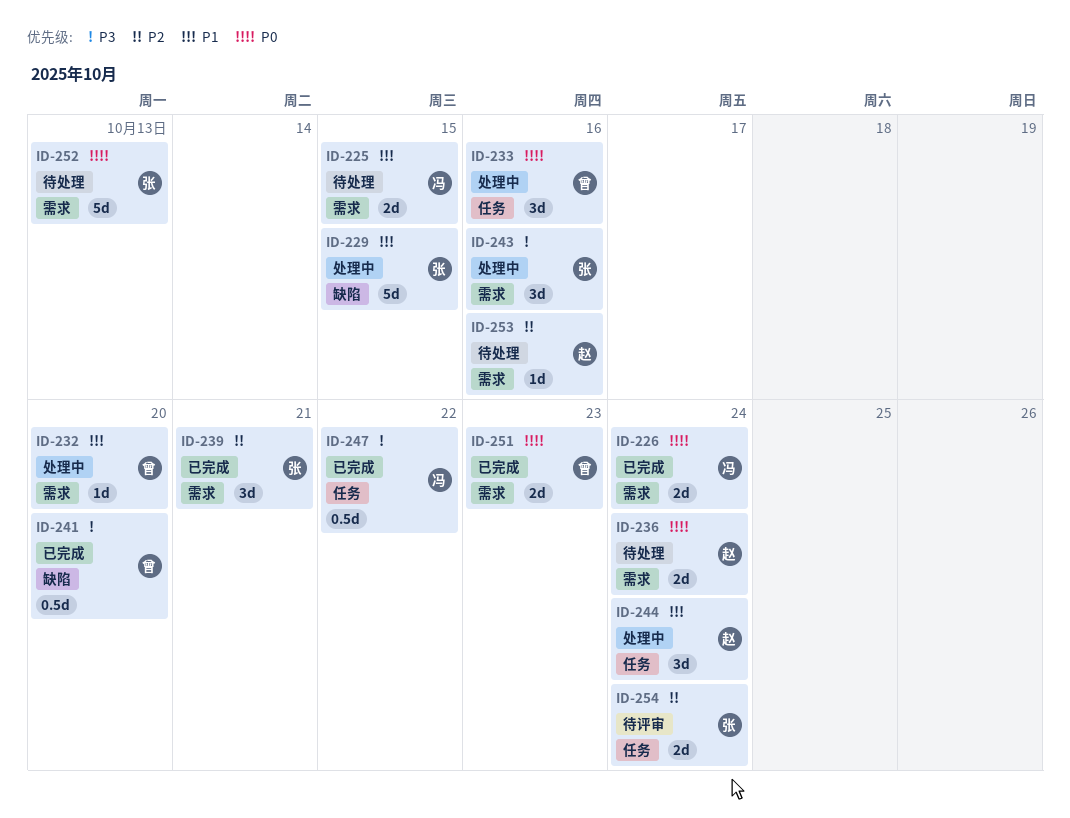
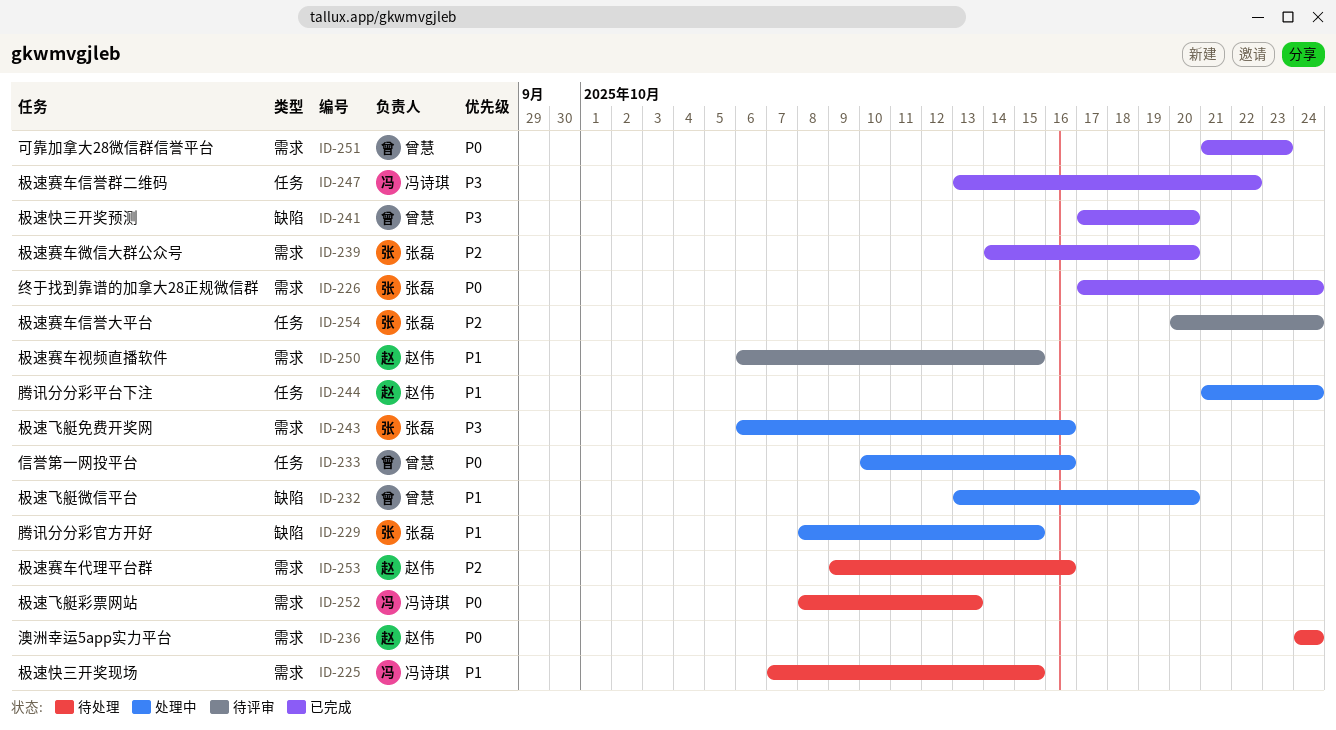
ID-226, owner: 冯诗琪 -> 张磊
ID-232, label: 需求 -> 缺陷
ID-239, due: Oct 21 -> Oct 20
ID-250: none -> present
ID-252, owner: 张磊 -> 冯诗琪

